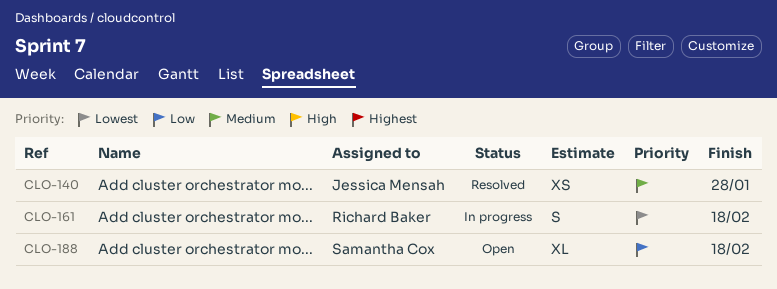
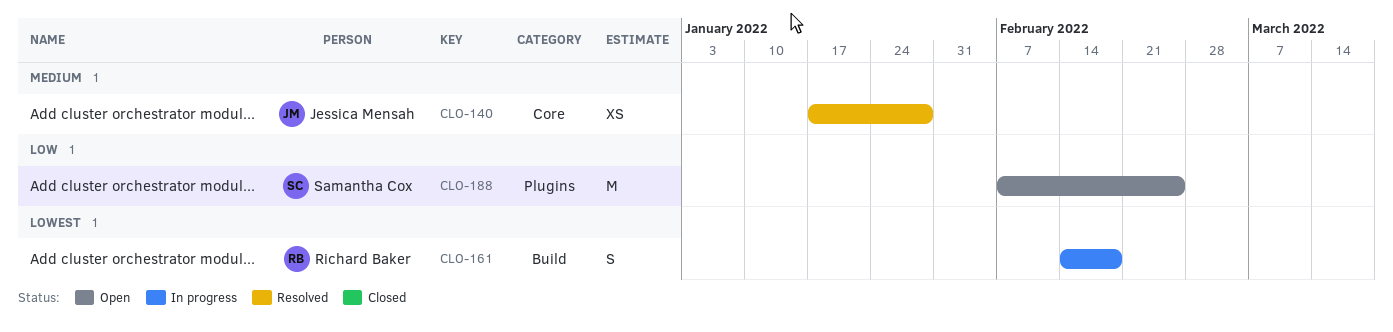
CLO-188, estimate: XL -> M
CLO-188, due: Feb 18 -> Feb 25

